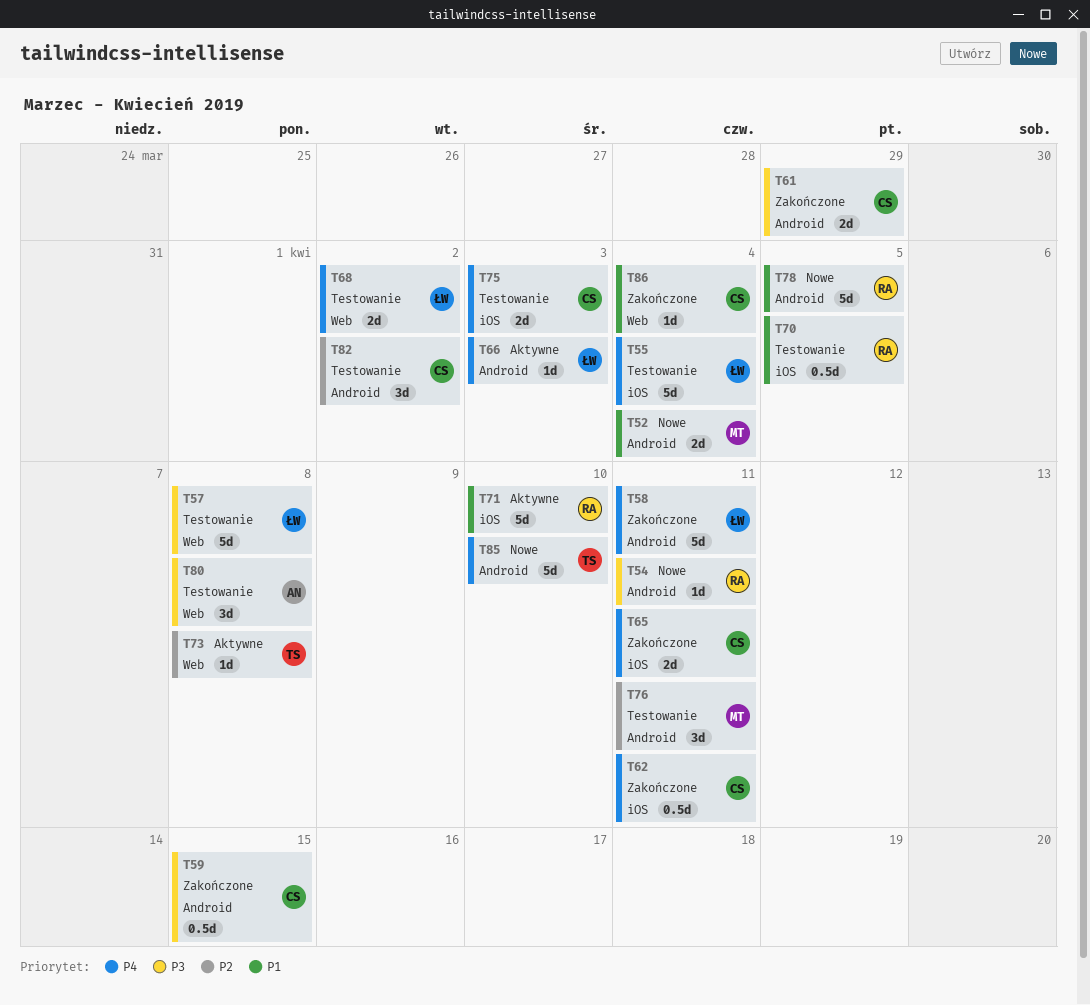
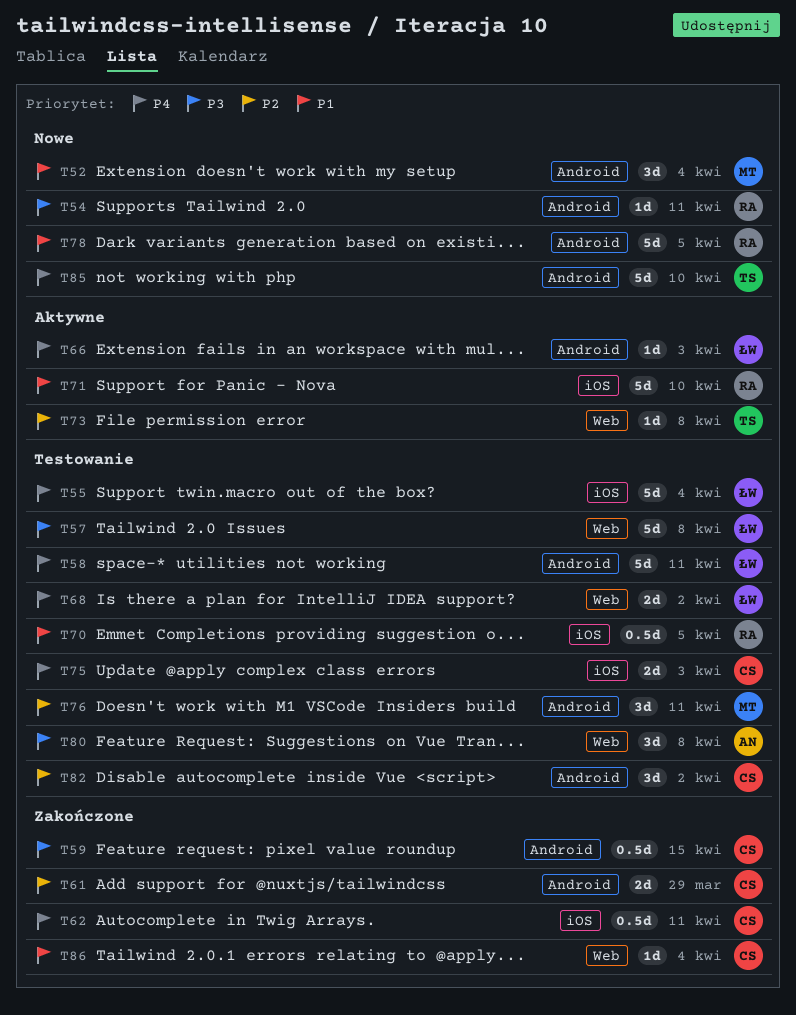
T52, estimate: 2d -> 3d
T58, status: Zakończone -> Testowanie
T61, priority: P3 -> P2
T65: present -> none

